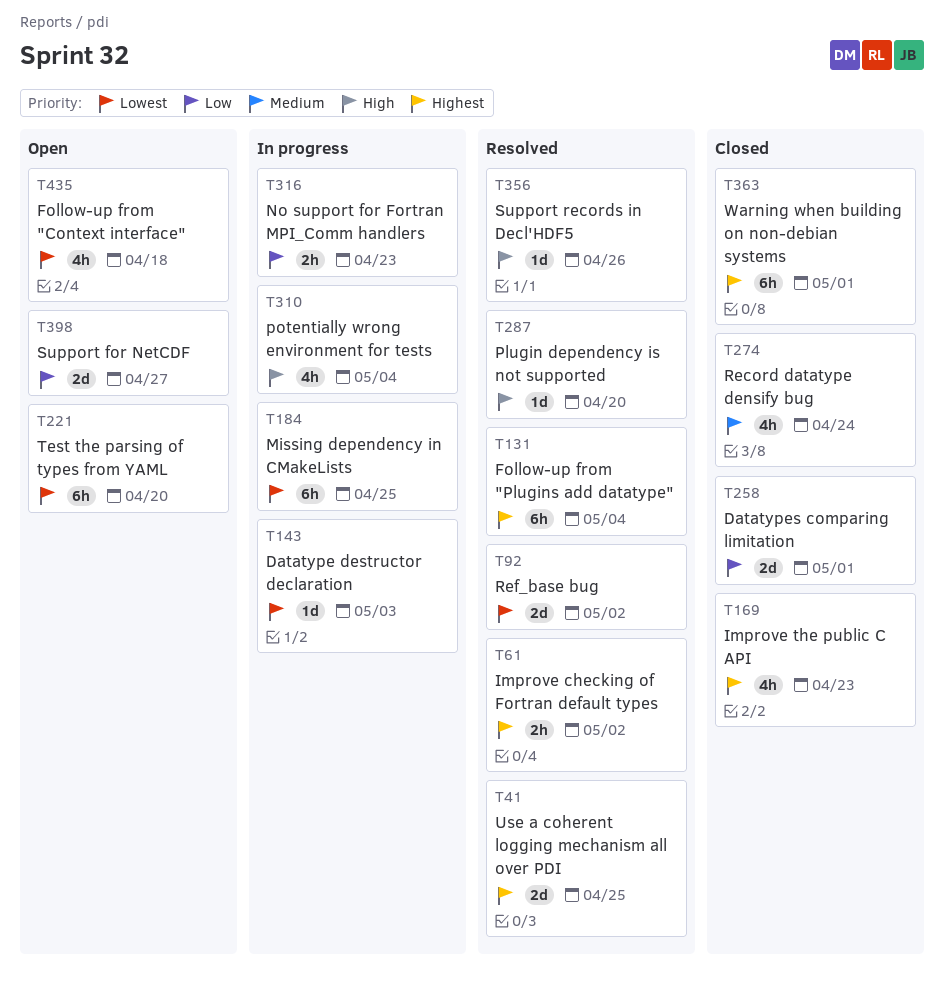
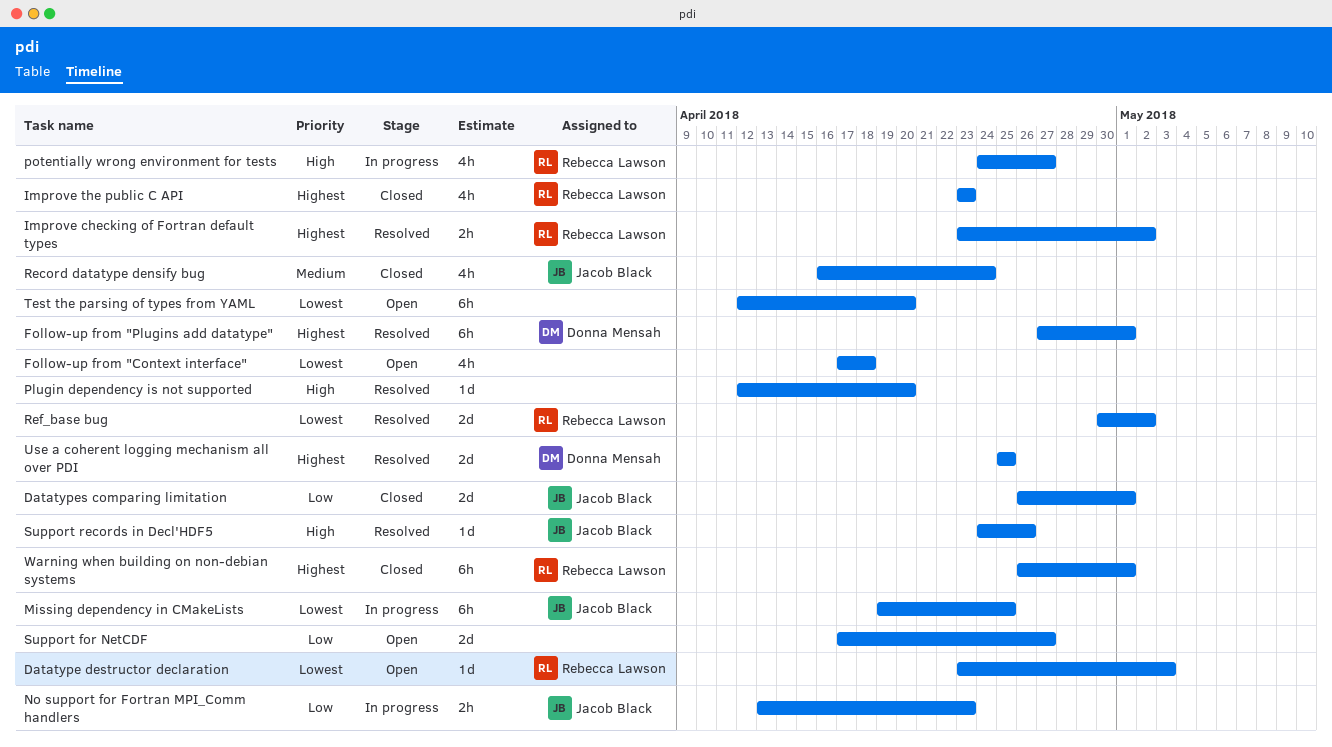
Datatype destructor declaration, status: In progress -> Open
Follow-up from "Plugins add datatype", due: May 4 -> May 1
potentially wrong environment for tests, due: May 4 -> Apr 27

